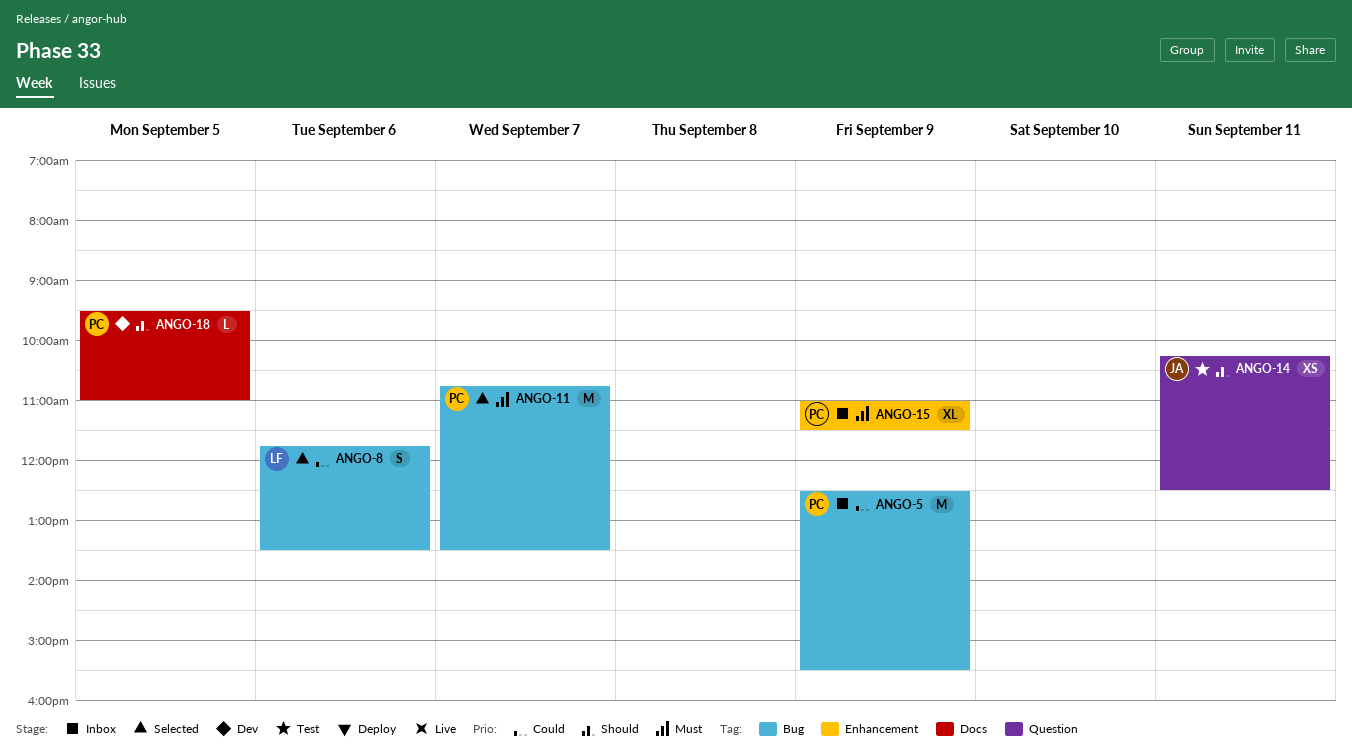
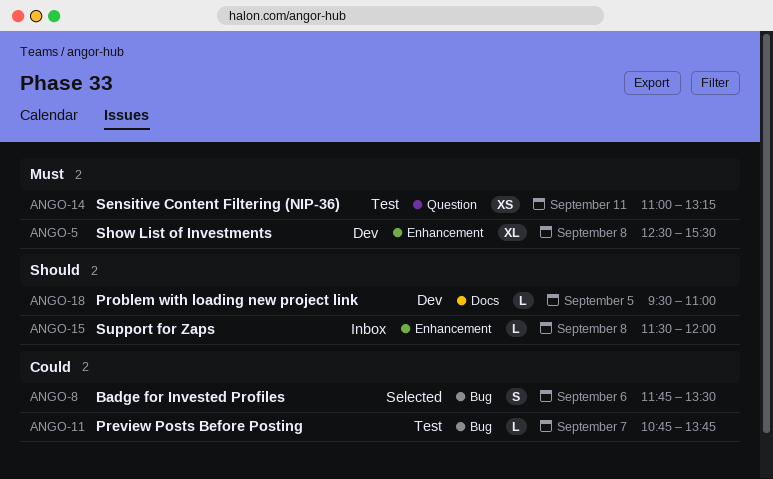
ANGO-5, status: Inbox -> Dev
ANGO-5, priority: Could -> Must
ANGO-5, label: Bug -> Enhancement
ANGO-5, estimate: M -> XL
ANGO-5, day: Sep 9 -> Sep 8
ANGO-11, status: Selected -> Test
ANGO-11, priority: Must -> Could
ANGO-11, estimate: M -> L
ANGO-11, ends: 13:30 -> 13:45
ANGO-14, priority: Should -> Must
ANGO-14, begins: 10:15 -> 11:00
ANGO-14, ends: 12:30 -> 13:15
ANGO-15, priority: Must -> Should
ANGO-15, estimate: XL -> L
ANGO-15, day: Sep 9 -> Sep 8
ANGO-15, begins: 11:00 -> 11:30
ANGO-15, ends: 11:30 -> 12:00

